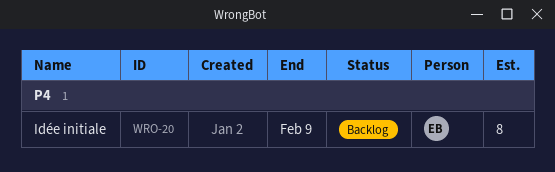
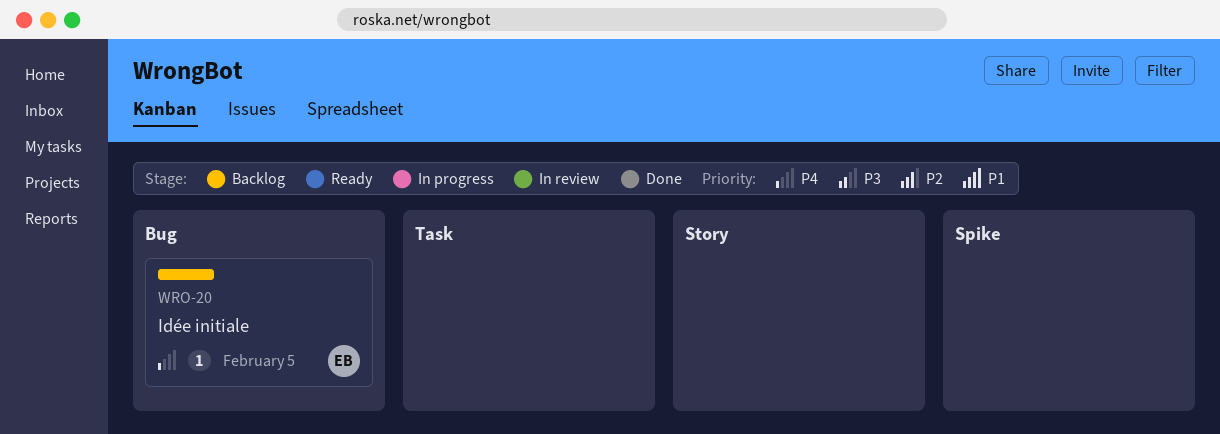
WRO-20, estimate: 8 -> 1
WRO-20, due: Feb 9 -> Feb 5

